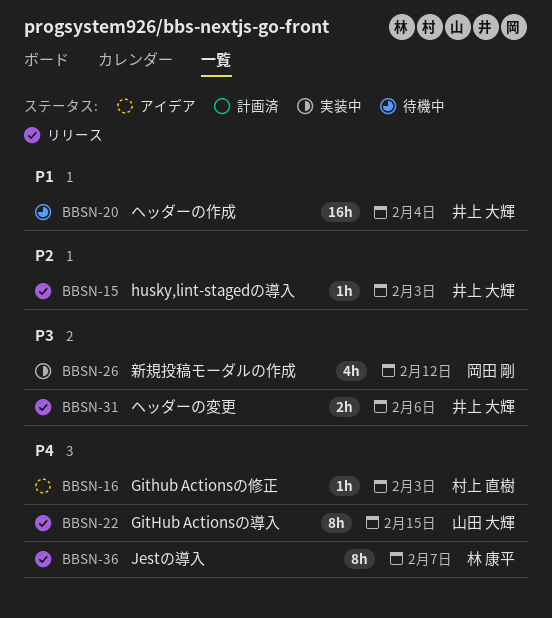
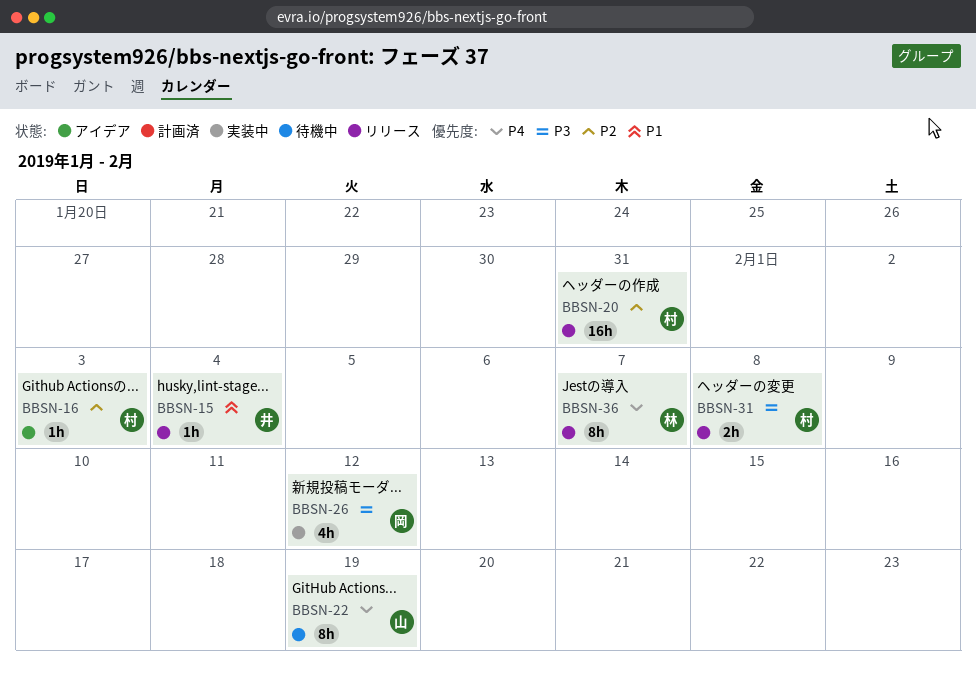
BBSN-15, priority: P2 -> P1
BBSN-15, due: Feb 3 -> Feb 4
BBSN-16, priority: P4 -> P2
BBSN-20, status: 待機中 -> リリース
BBSN-20, owner: 井上 大輝 -> 村上 直樹
BBSN-20, priority: P1 -> P2
BBSN-20, due: Feb 4 -> Jan 31
BBSN-22, status: リリース -> 待機中
BBSN-22, due: Feb 15 -> Feb 19
BBSN-31, owner: 井上 大輝 -> 村上 直樹
BBSN-31, due: Feb 6 -> Feb 8

